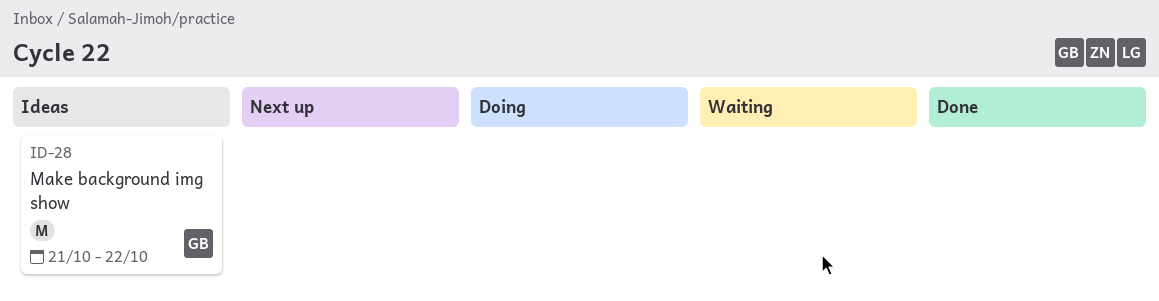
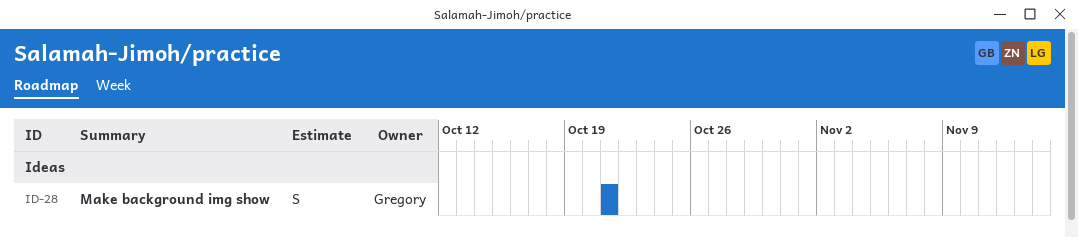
ID-28, estimate: M -> S
ID-28, due: Oct 22 -> Oct 21

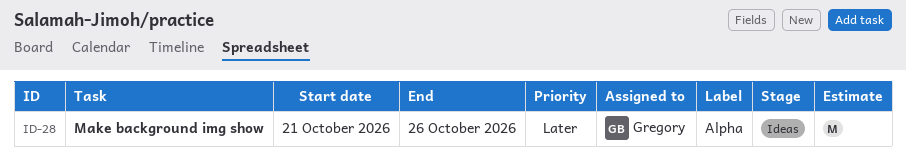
ID-28, estimate: S -> M
ID-28, due: Oct 21 -> Oct 26

